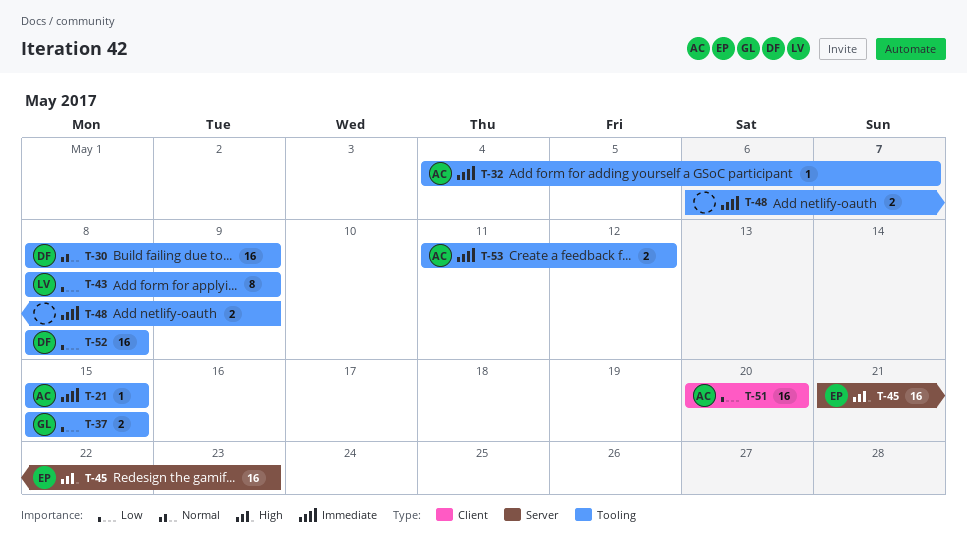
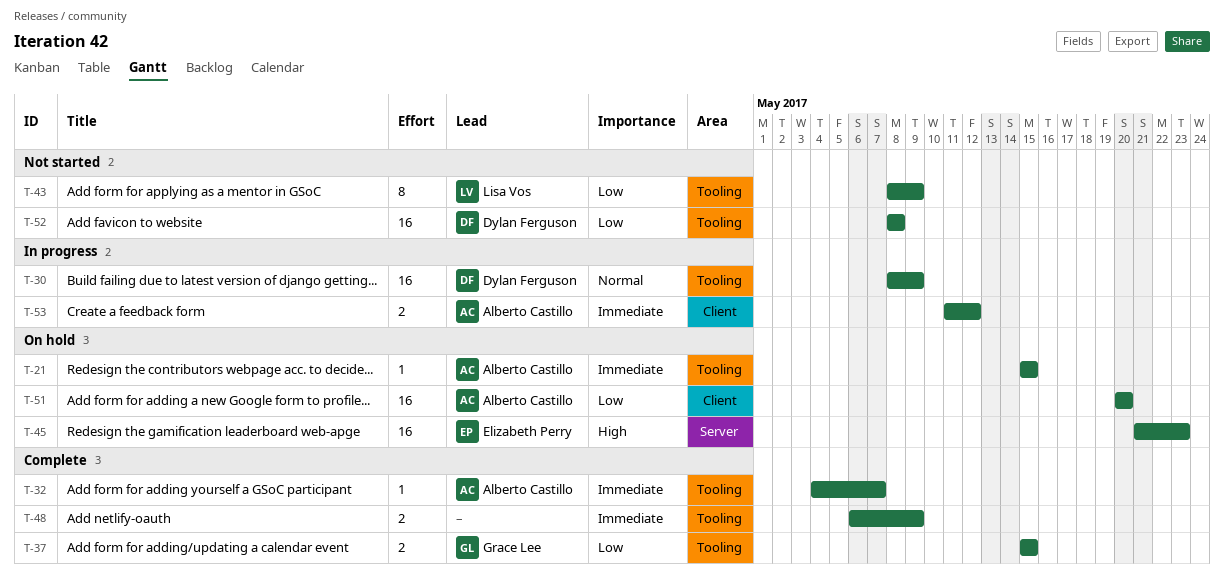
T-53, label: Tooling -> Client

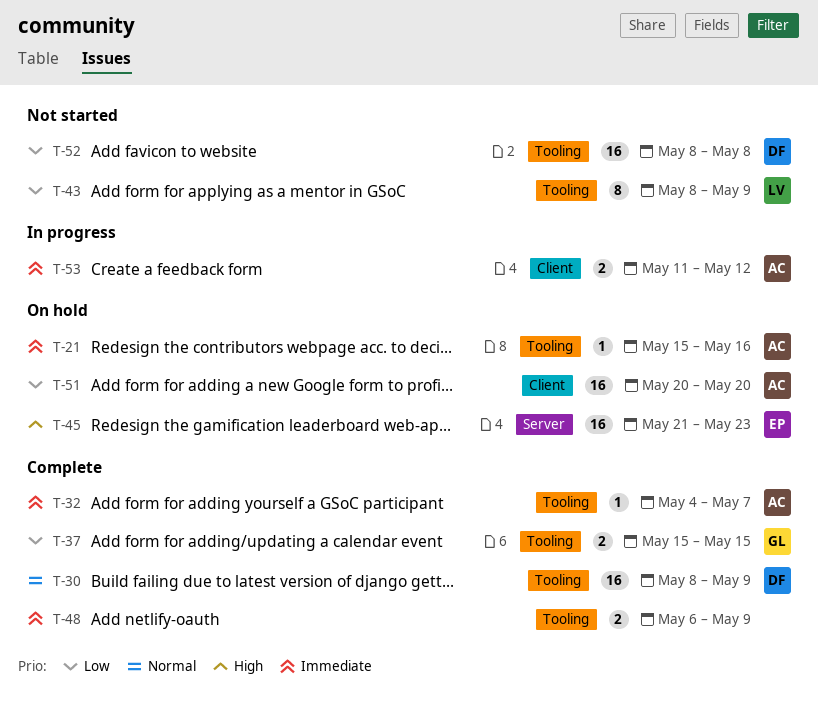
T-21, due: May 15 -> May 16
T-30, status: In progress -> Complete

